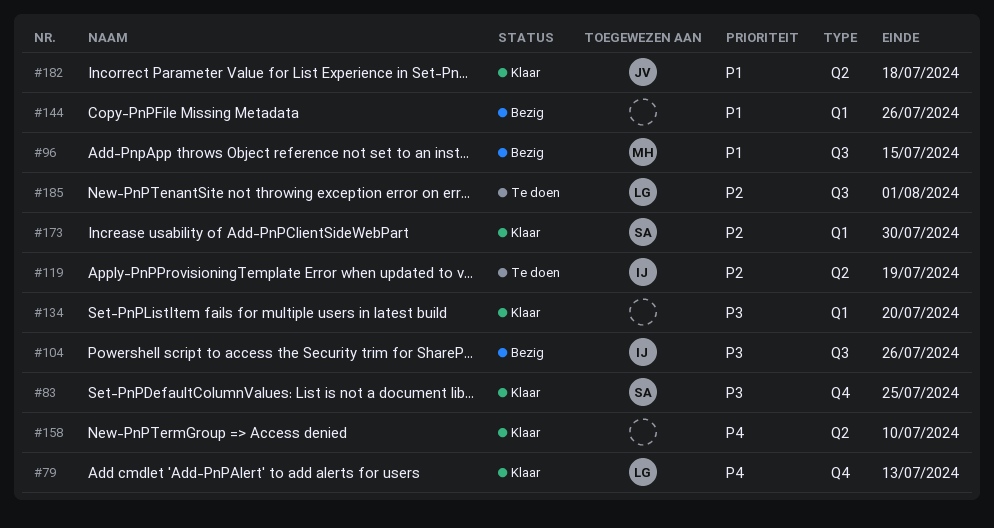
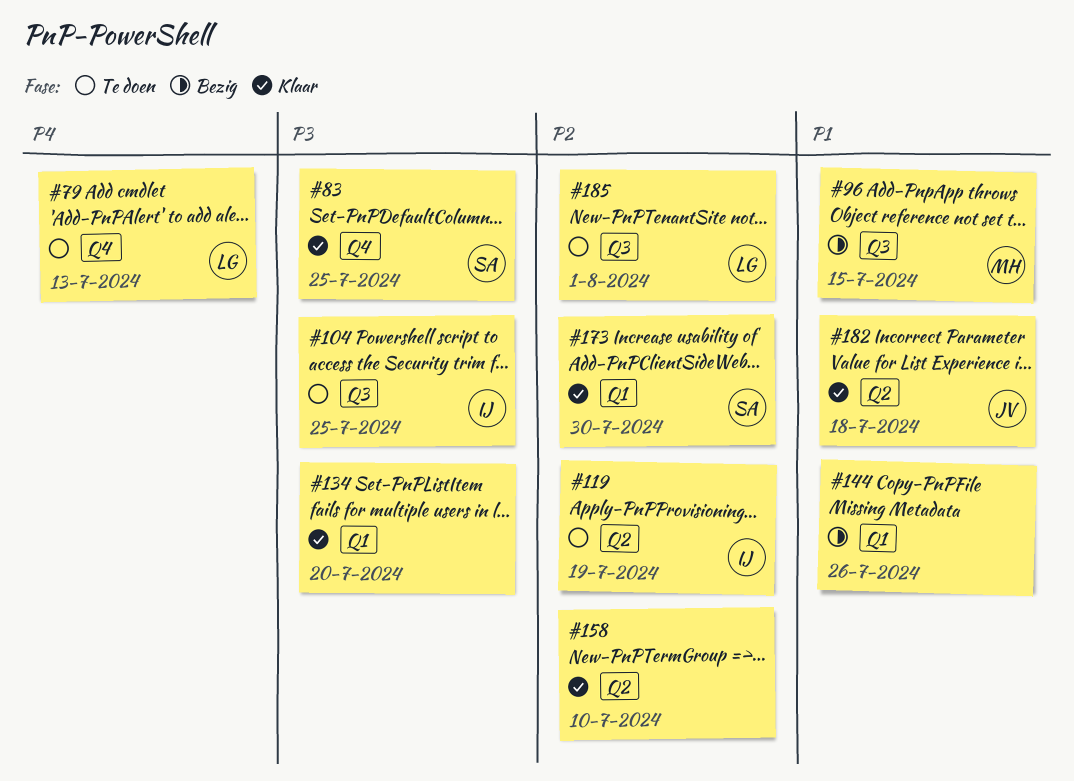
#79, status: Klaar -> Te doen
#104, status: Bezig -> Te doen
#104, due: Jul 26 -> Jul 25
#158, priority: P4 -> P2

